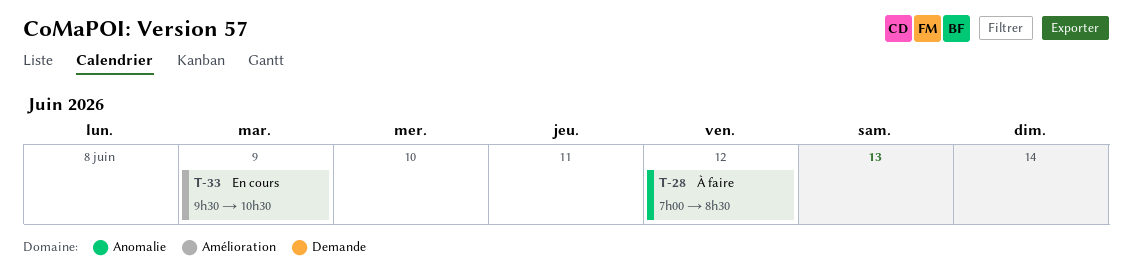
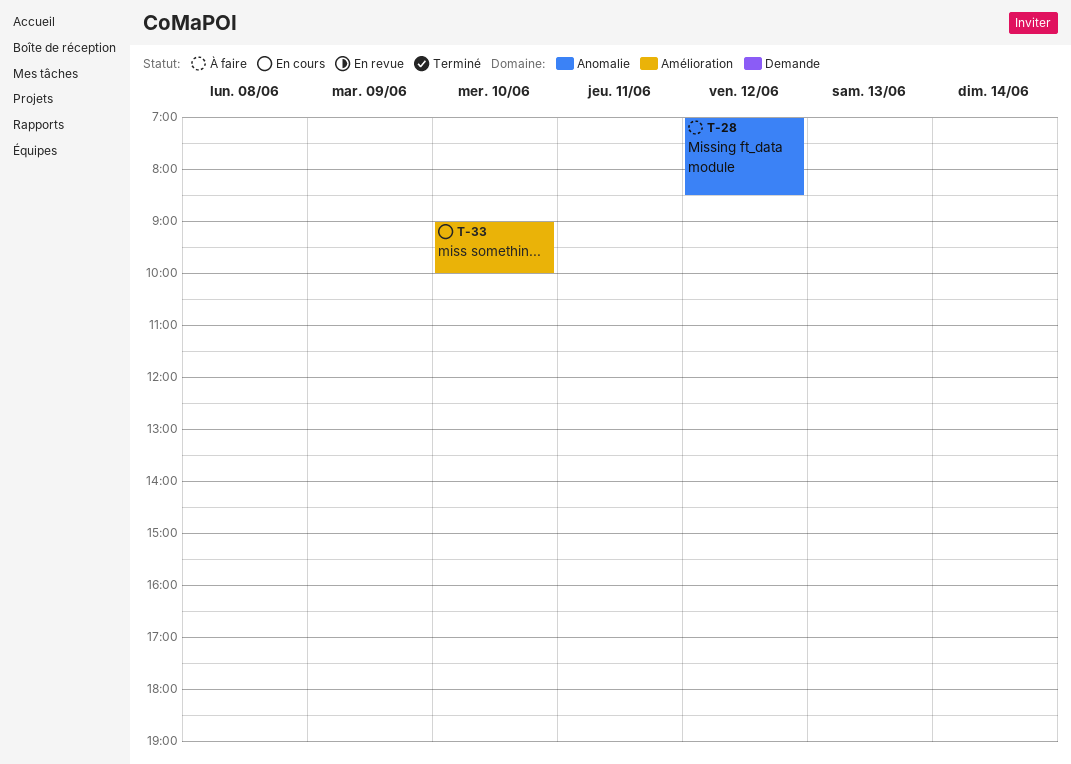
T-33, day: Jun 9 -> Jun 10
T-33, begins: 09:30 -> 09:00
T-33, ends: 10:30 -> 10:00

